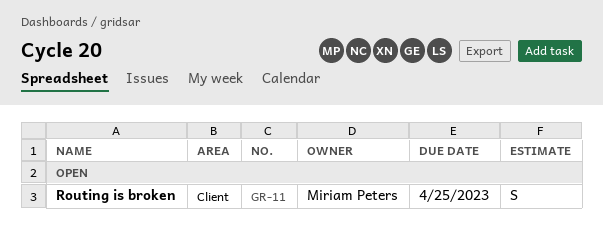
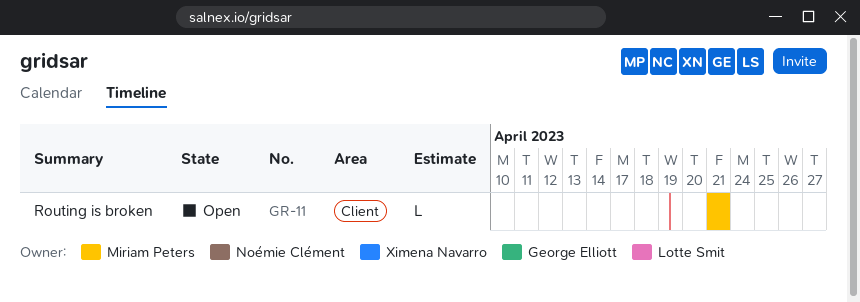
GR-11, estimate: S -> L
GR-11, due: Apr 25 -> Apr 21

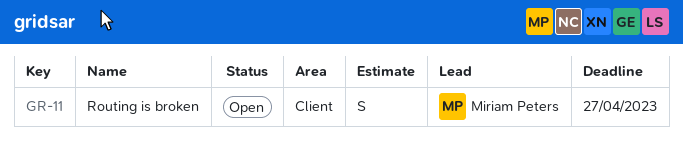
GR-11, estimate: L -> S
GR-11, due: Apr 21 -> Apr 27

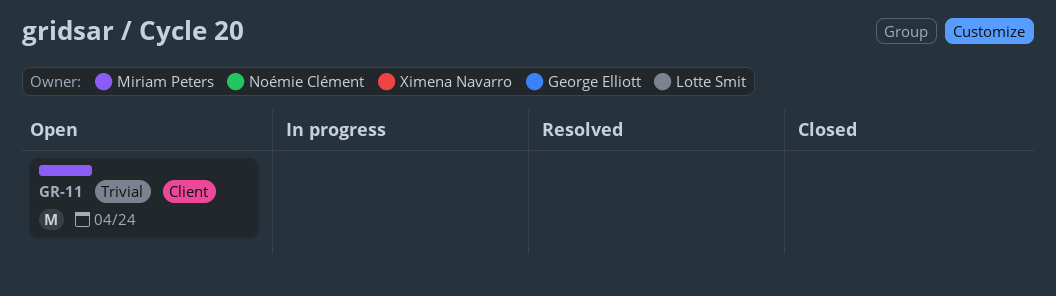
GR-11, estimate: S -> M
GR-11, due: Apr 27 -> Apr 24

